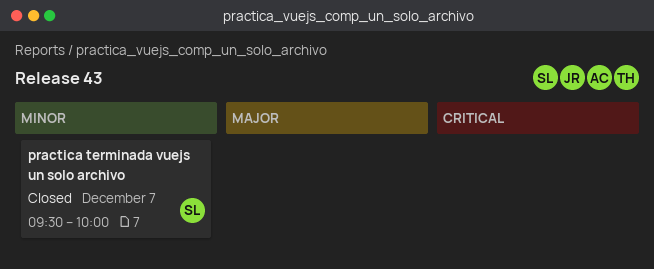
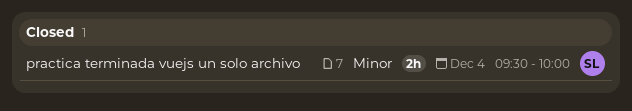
practica terminada vuejs un solo archivo, day: Dec 7 -> Dec 4

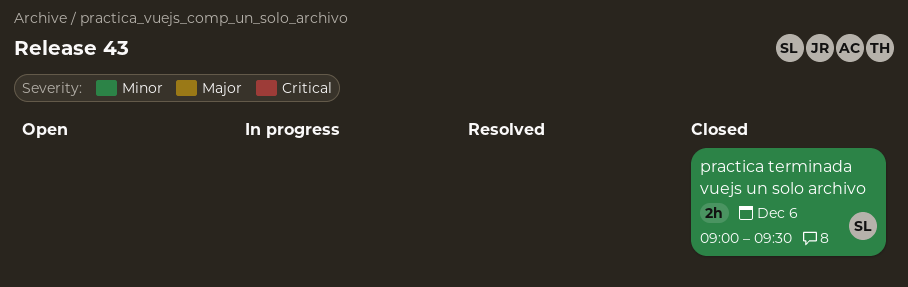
practica terminada vuejs un solo archivo, day: Dec 4 -> Dec 6
practica terminada vuejs un solo archivo, begins: 09:30 -> 09:00
practica terminada vuejs un solo archivo, ends: 10:00 -> 09:30

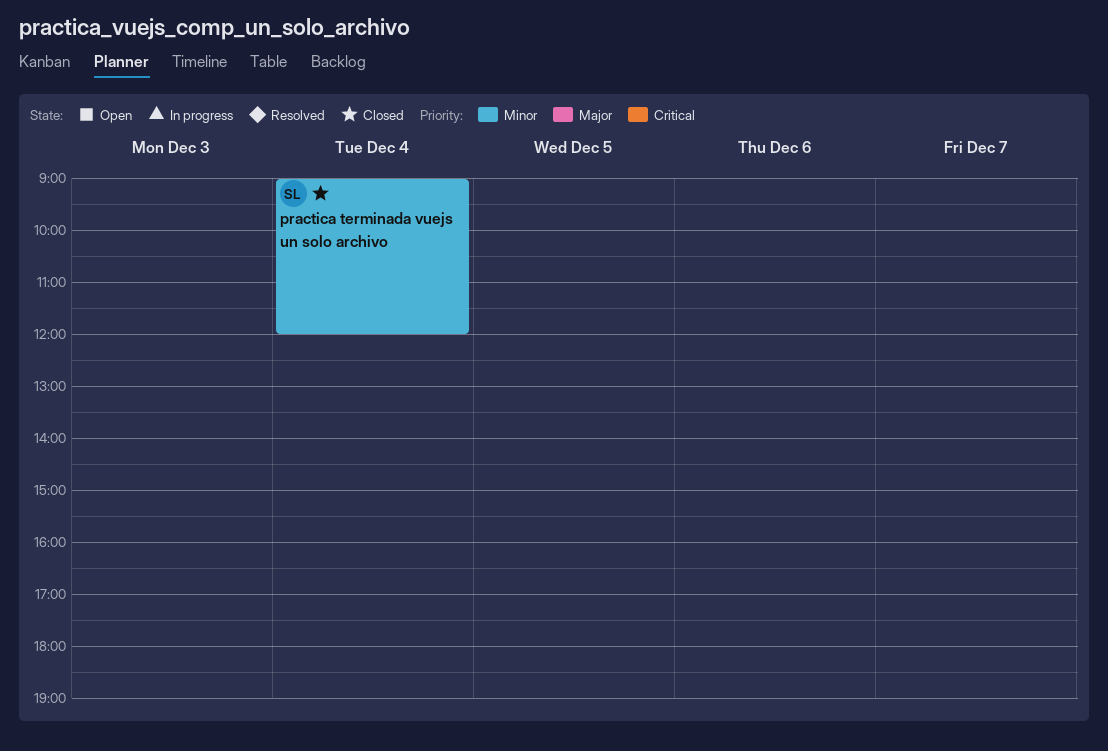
practica terminada vuejs un solo archivo, day: Dec 6 -> Dec 4
practica terminada vuejs un solo archivo, ends: 09:30 -> 12:00

